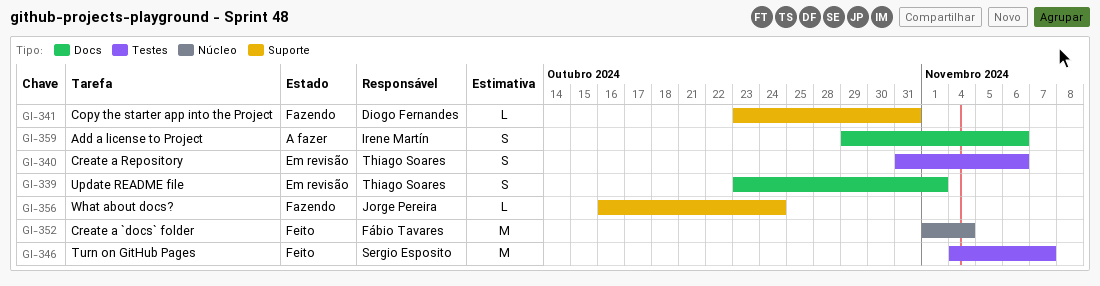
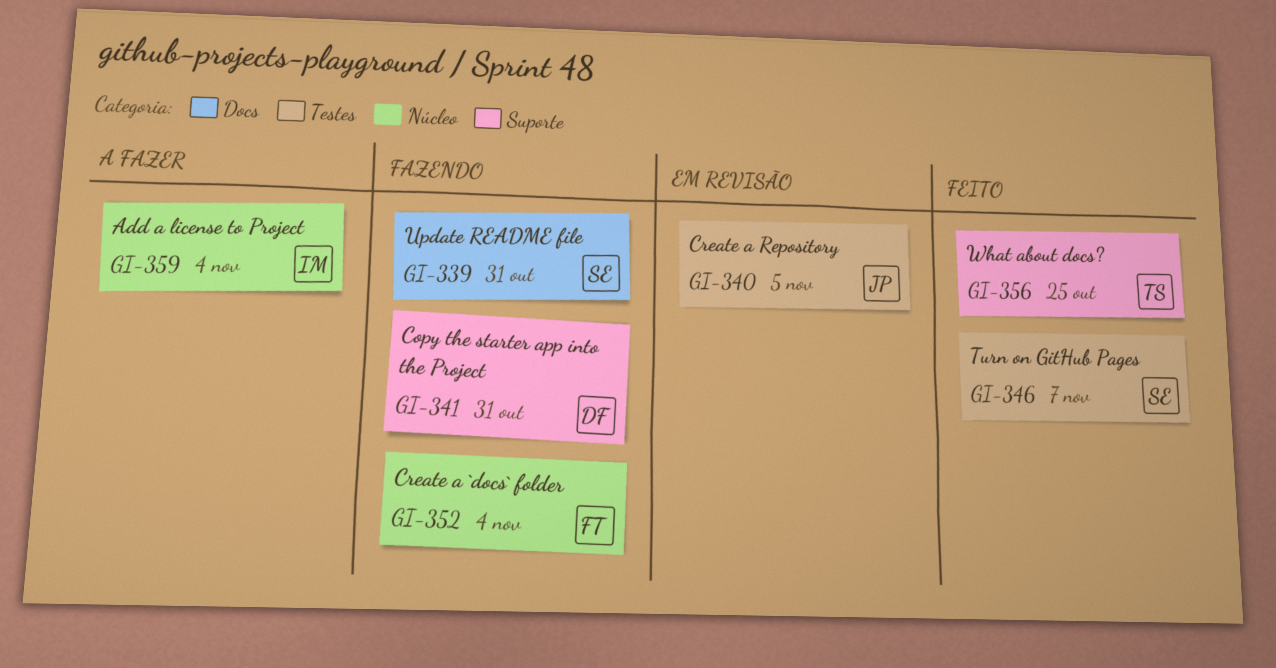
GI-339, status: Em revisão -> Fazendo
GI-339, owner: Thiago Soares -> Sergio Esposito
GI-339, due: Nov 1 -> Oct 31
GI-340, owner: Thiago Soares -> Jorge Pereira
GI-340, due: Nov 6 -> Nov 5
GI-352, status: Feito -> Fazendo
GI-356, status: Fazendo -> Feito
GI-356, owner: Jorge Pereira -> Thiago Soares
GI-356, due: Oct 24 -> Oct 25
GI-359, label: Docs -> Núcleo
GI-359, due: Nov 6 -> Nov 4

